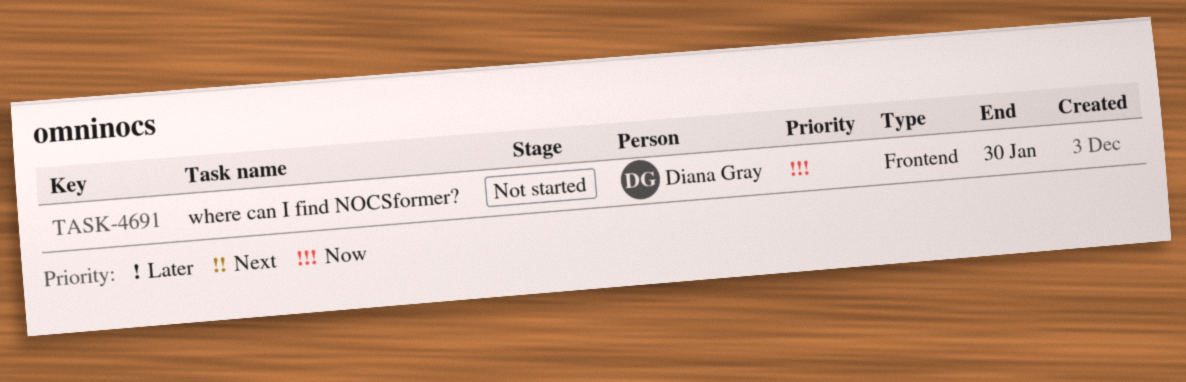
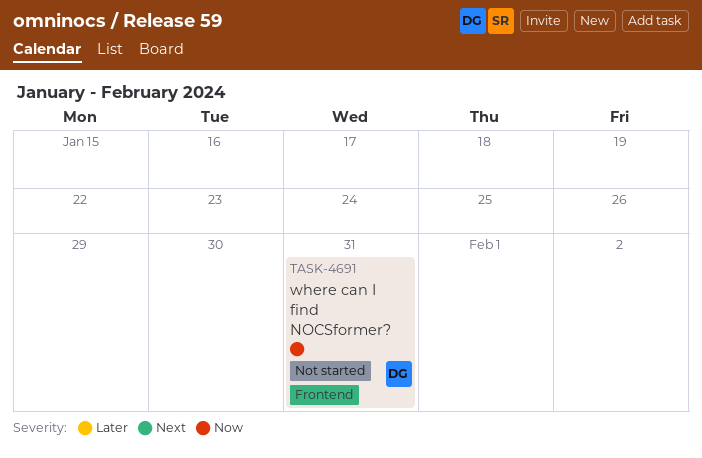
TASK-4691, due: Jan 30 -> Jan 31

